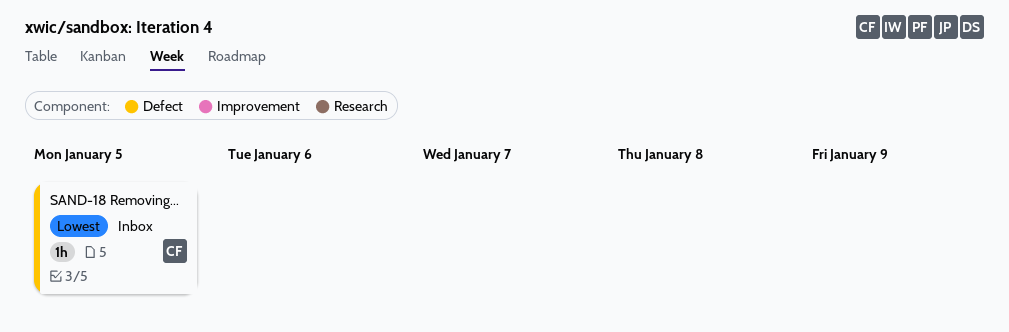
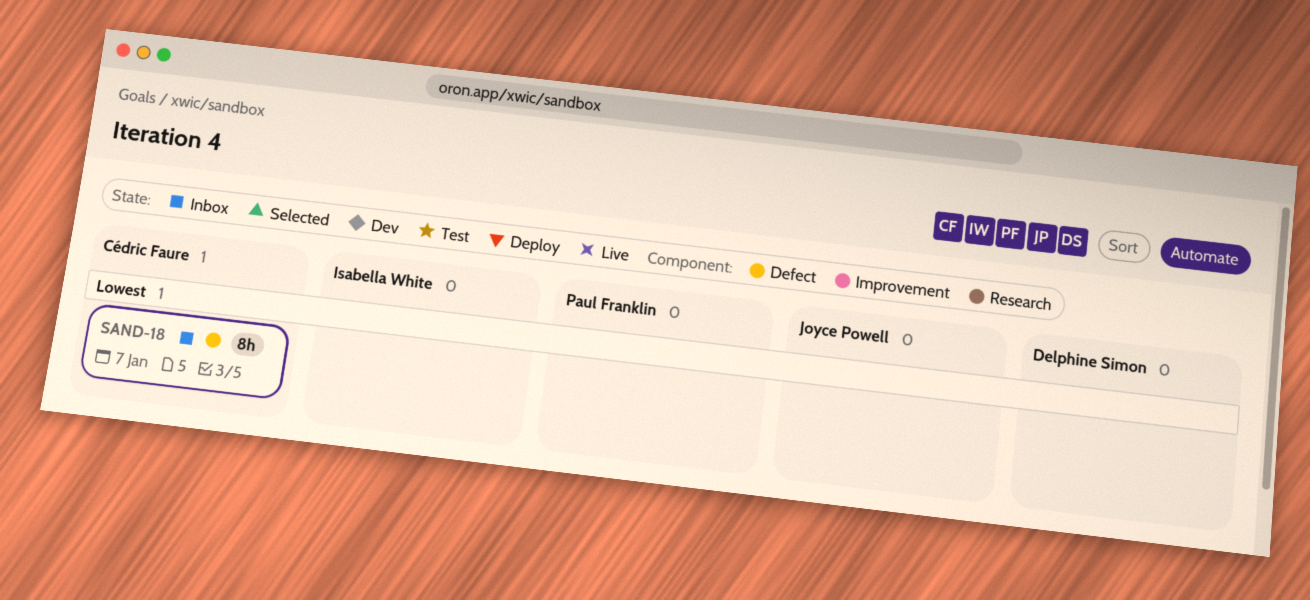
SAND-18, estimate: 1h -> 8h
SAND-18, due: Jan 5 -> Jan 7

